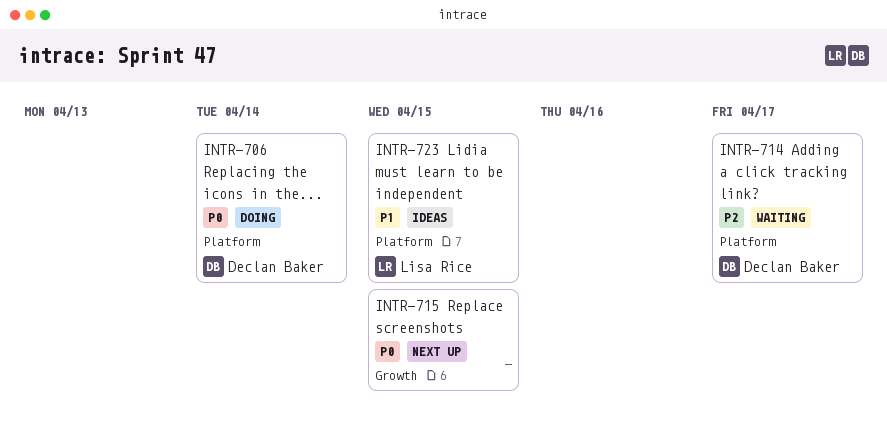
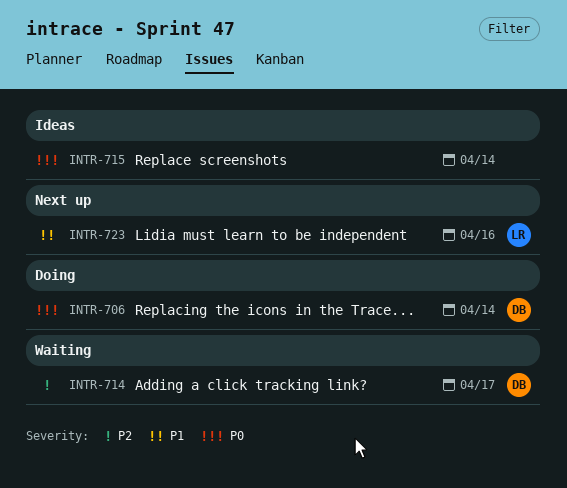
INTR-715, status: Next up -> Ideas
INTR-715, due: Apr 15 -> Apr 14
INTR-723, status: Ideas -> Next up
INTR-723, due: Apr 15 -> Apr 16

